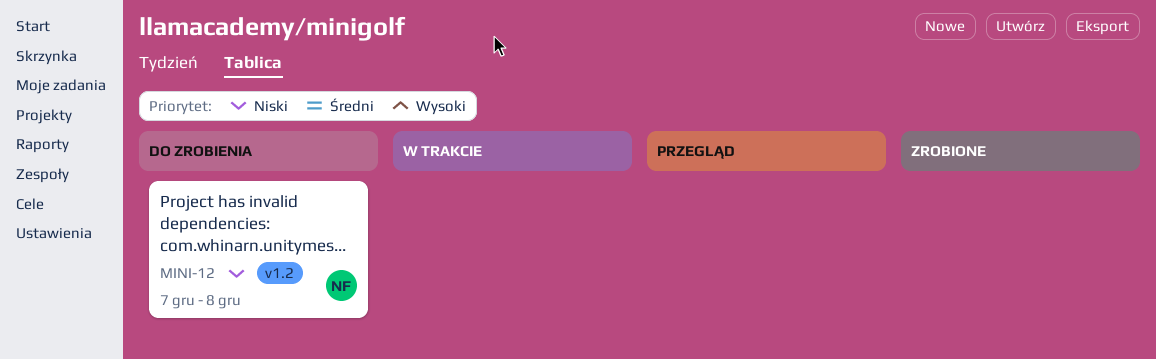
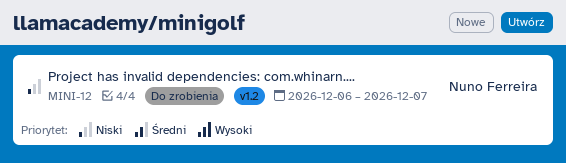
MINI-12, start: Dec 7 -> Dec 6
MINI-12, due: Dec 8 -> Dec 7

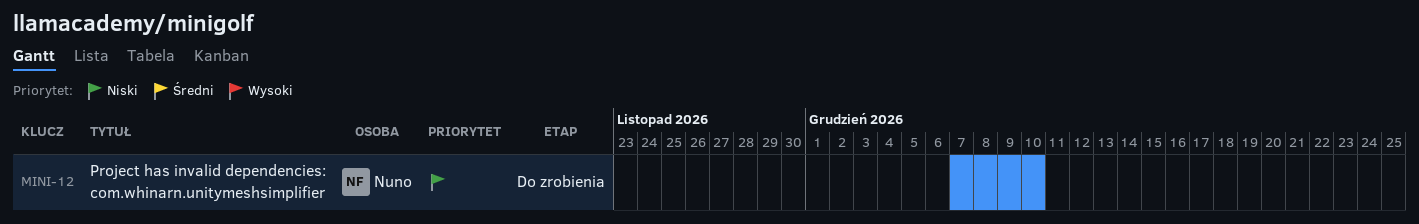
MINI-12, start: Dec 6 -> Dec 7
MINI-12, due: Dec 7 -> Dec 10

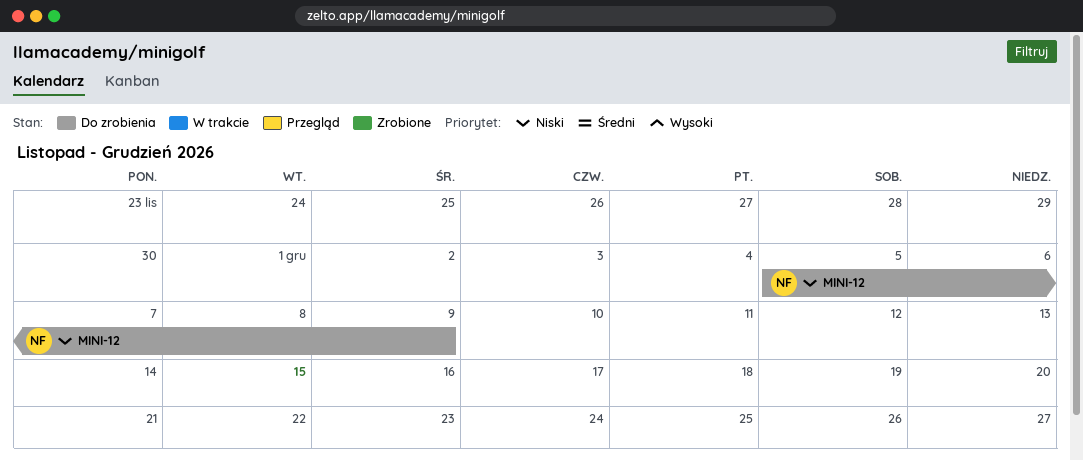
MINI-12, start: Dec 7 -> Dec 5
MINI-12, due: Dec 10 -> Dec 9

